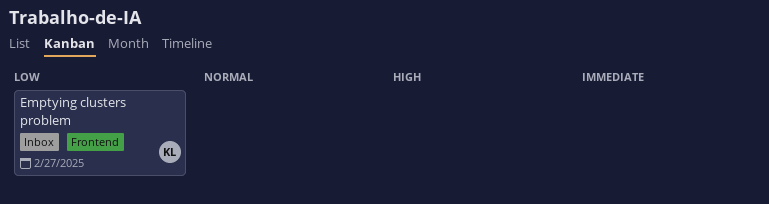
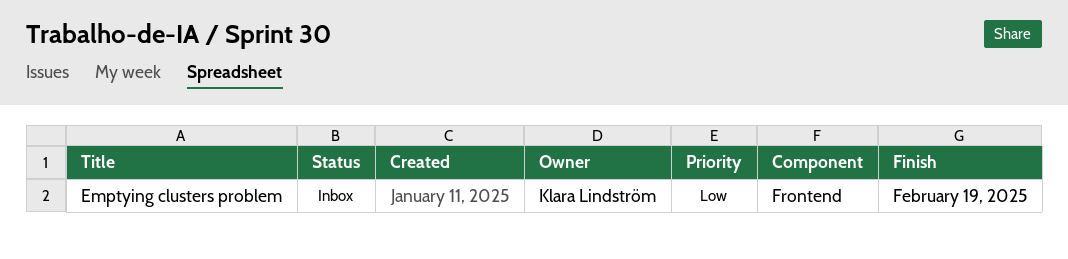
Emptying clusters problem, due: Feb 27 -> Feb 19

